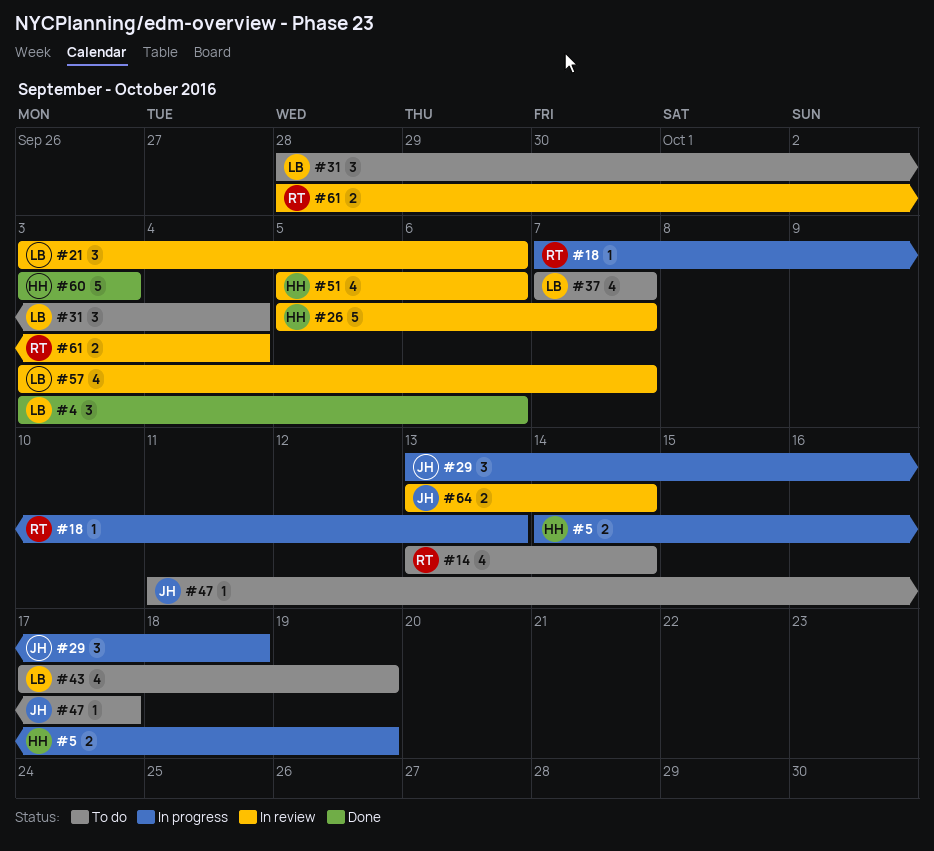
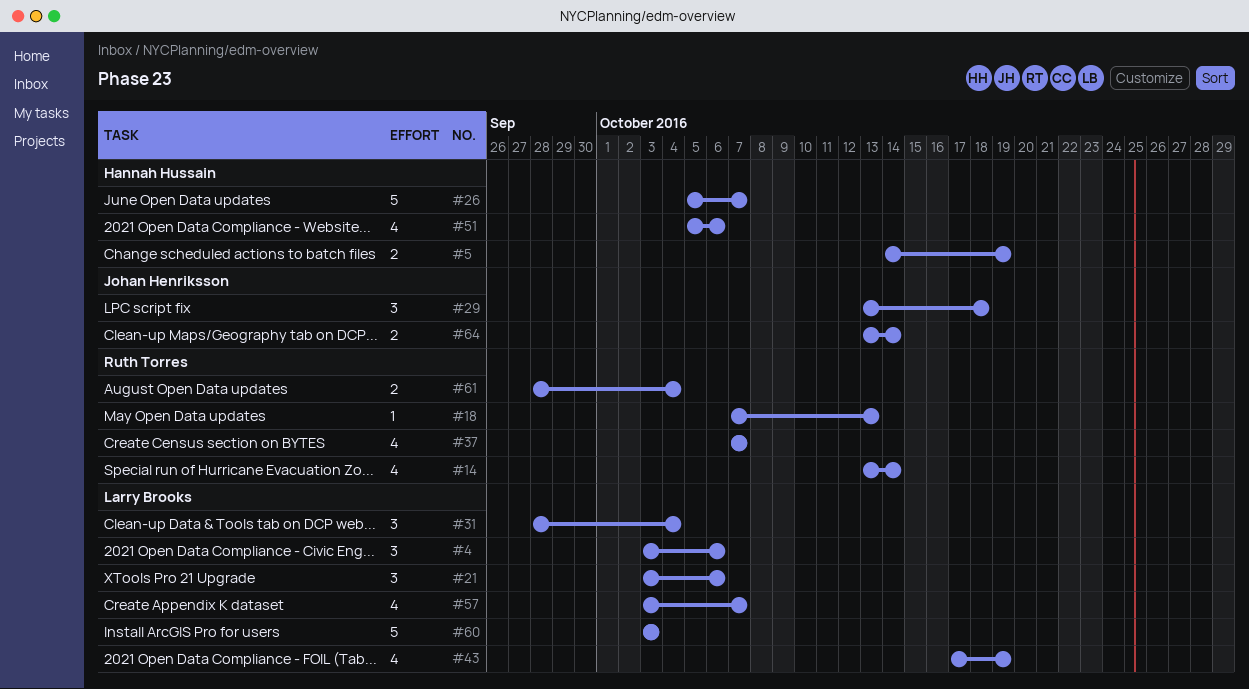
#37, owner: Larry Brooks -> Ruth Torres
#47: present -> none
#60, owner: Hannah Hussain -> Larry Brooks

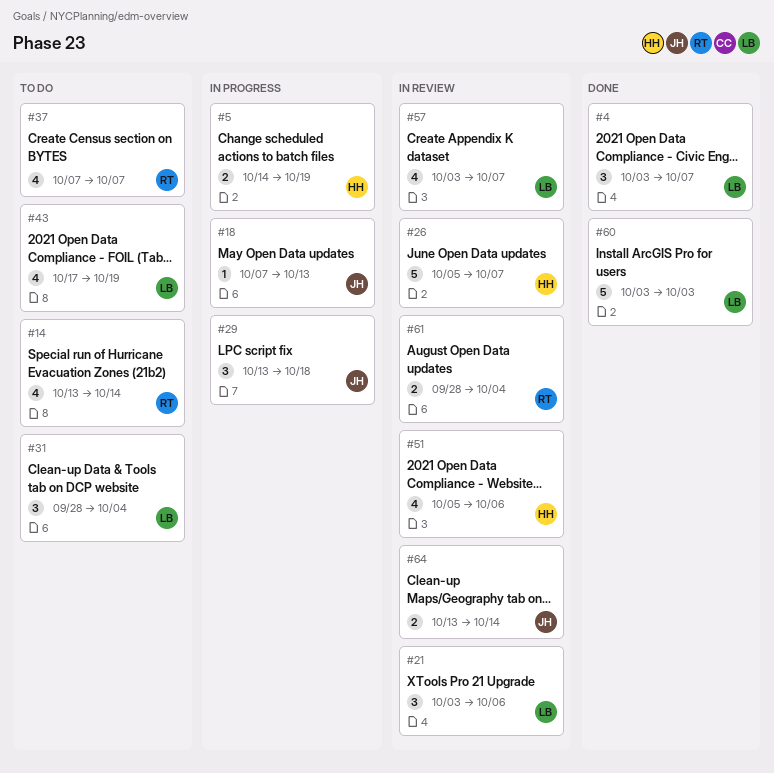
#4, due: Oct 6 -> Oct 7
#18, owner: Ruth Torres -> Johan Henriksson

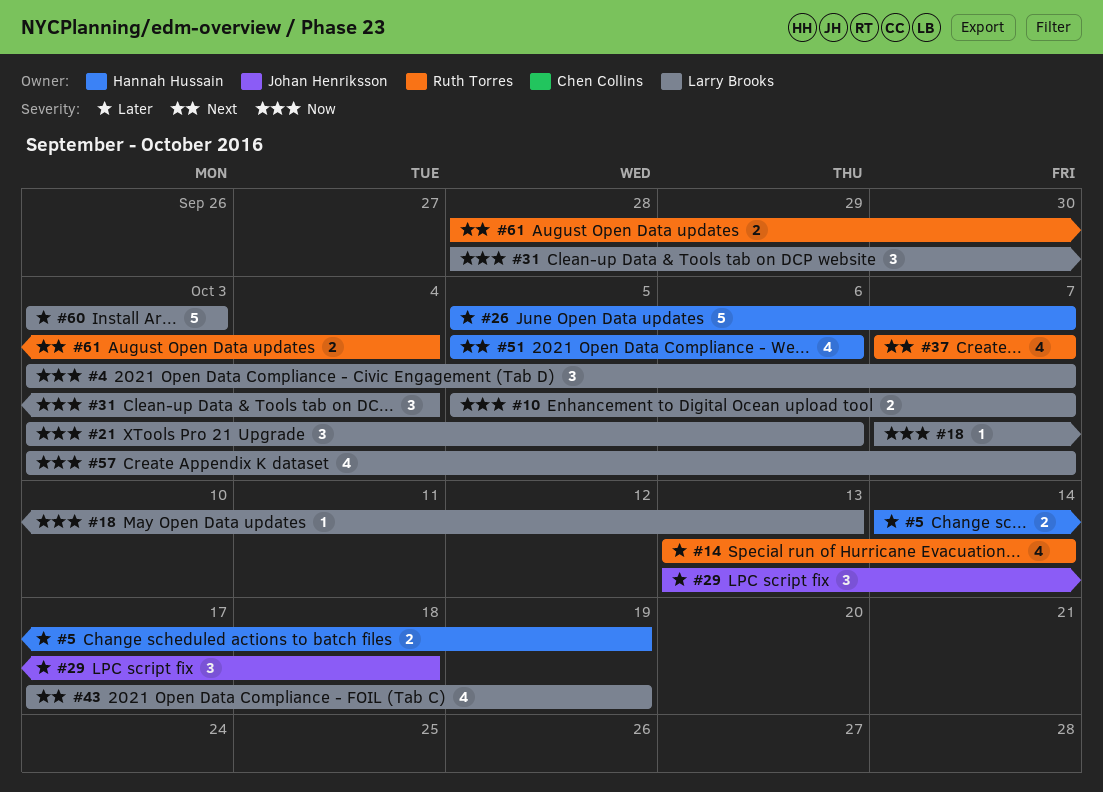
#10: none -> present
#18, owner: Johan Henriksson -> Larry Brooks
#64: present -> none

